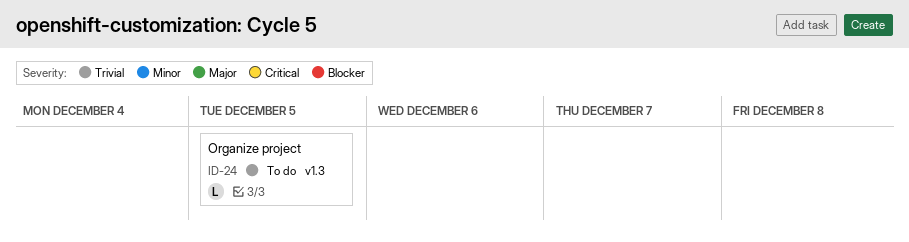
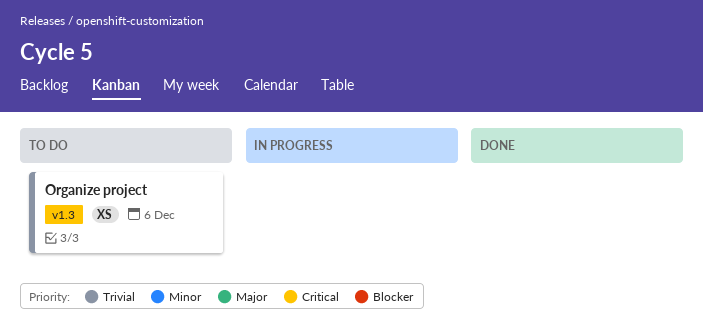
Organize project, estimate: L -> XS
Organize project, due: Dec 5 -> Dec 6

